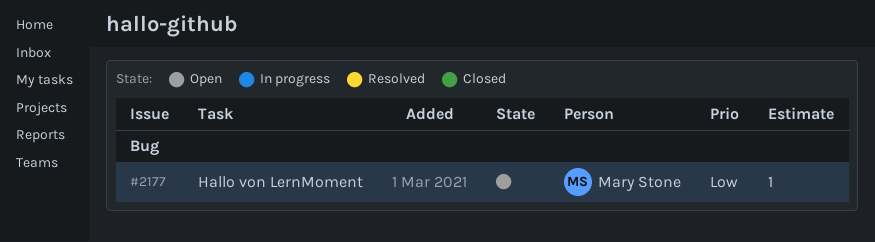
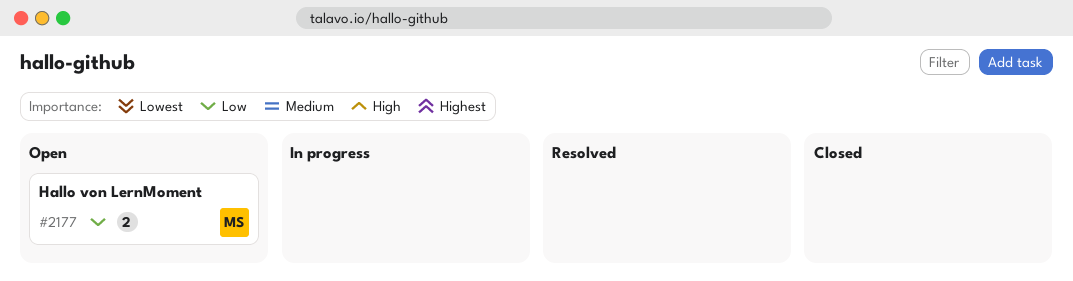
#2177, estimate: 1 -> 2

